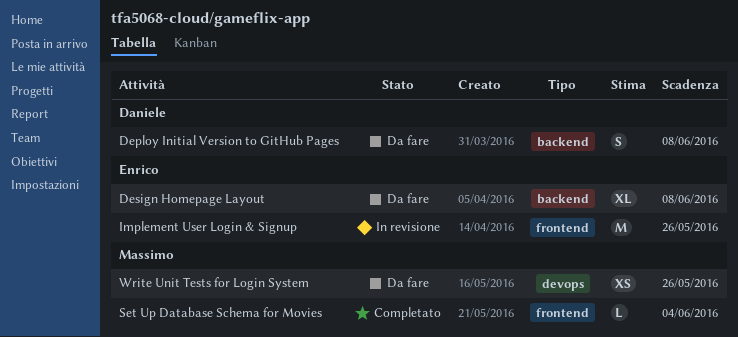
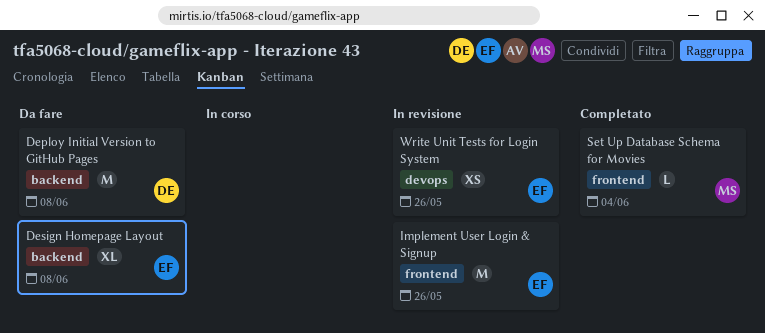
Deploy Initial Version to GitHub Pages, estimate: S -> M
Write Unit Tests for Login System, status: Da fare -> In revisione
Write Unit Tests for Login System, owner: Massimo -> Enrico

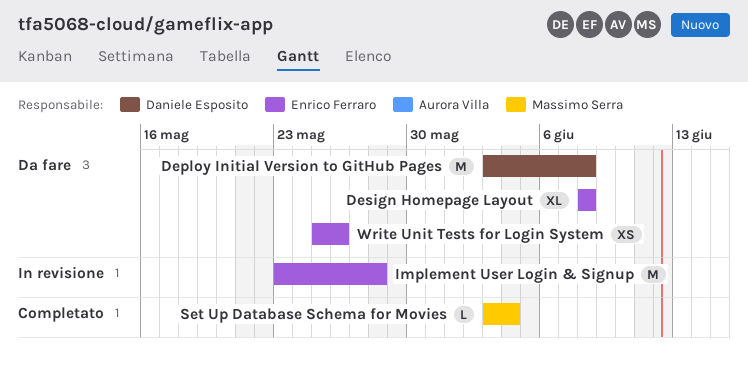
Implement User Login & Signup, due: May 26 -> May 28
Write Unit Tests for Login System, status: In revisione -> Da fare

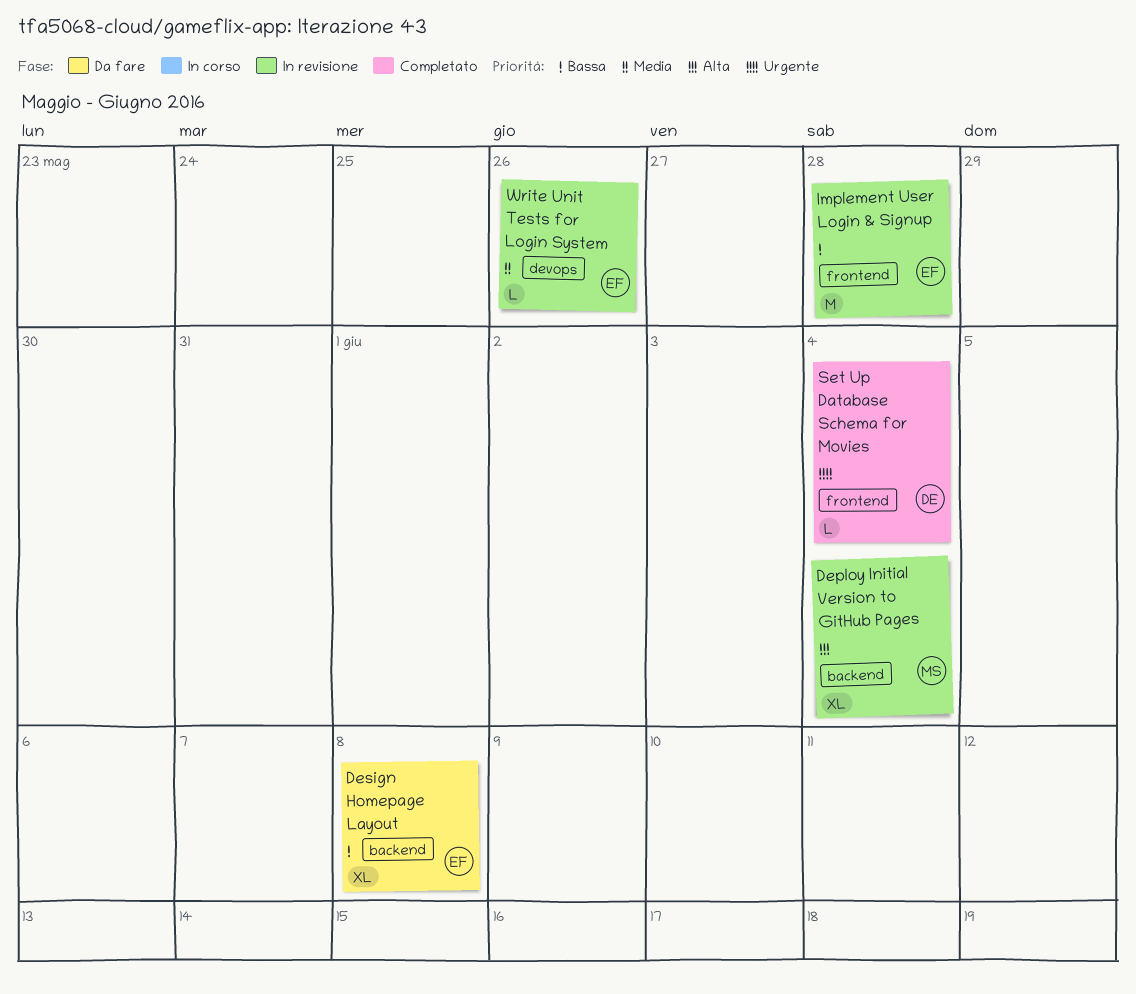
Deploy Initial Version to GitHub Pages, status: Da fare -> In revisione
Deploy Initial Version to GitHub Pages, owner: Daniele Esposito -> Massimo Serra
Deploy Initial Version to GitHub Pages, estimate: M -> XL
Deploy Initial Version to GitHub Pages, due: Jun 8 -> Jun 4
Set Up Database Schema for Movies, owner: Massimo Serra -> Daniele Esposito
Write Unit Tests for Login System, status: Da fare -> In revisione
Write Unit Tests for Login System, estimate: XS -> L

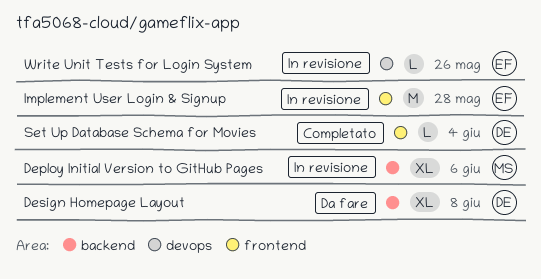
Deploy Initial Version to GitHub Pages, due: Jun 4 -> Jun 6
Design Homepage Layout, owner: EF -> DE

